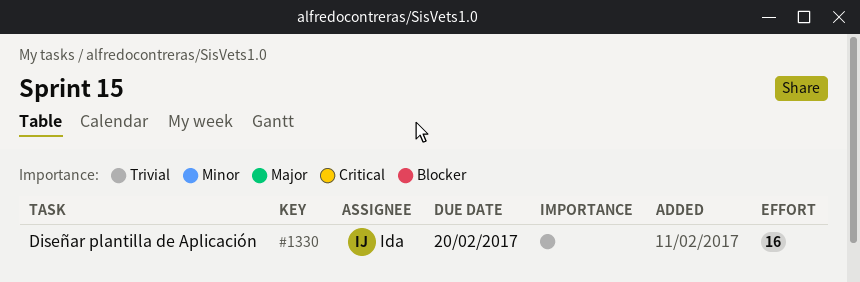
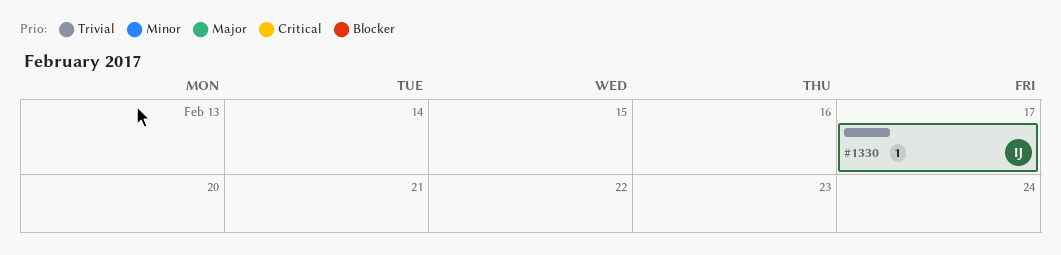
#1330, estimate: 16 -> 1
#1330, due: Feb 20 -> Feb 17

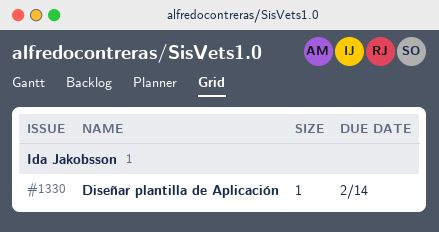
#1330, due: Feb 17 -> Feb 14

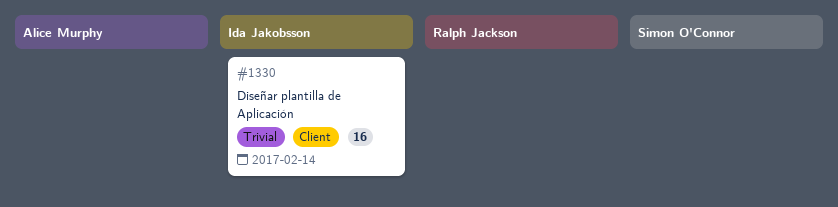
#1330, estimate: 1 -> 16

